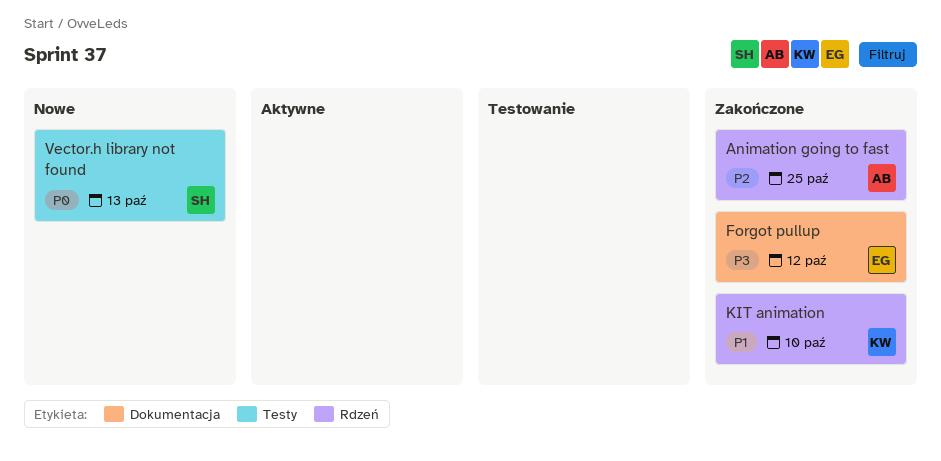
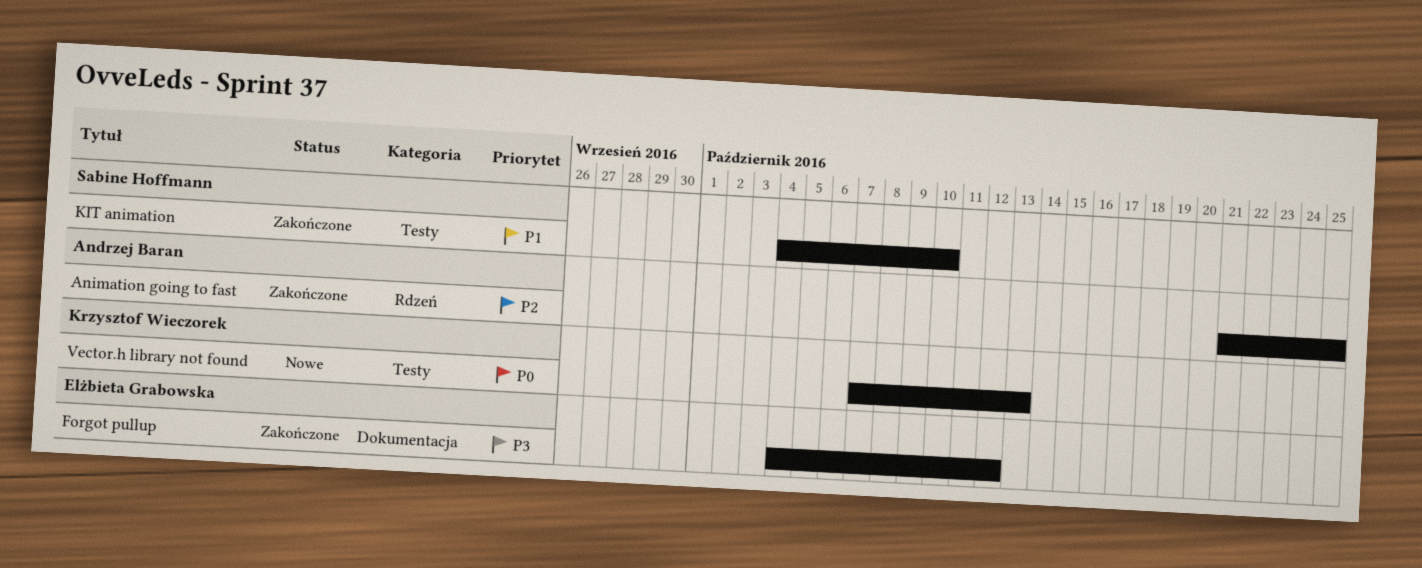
KIT animation, owner: Krzysztof Wieczorek -> Sabine Hoffmann
KIT animation, label: Rdzeń -> Testy
Vector.h library not found, owner: Sabine Hoffmann -> Krzysztof Wieczorek

